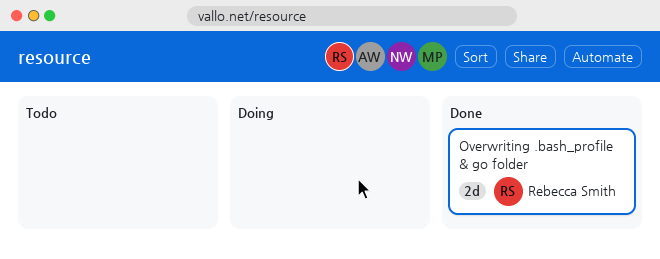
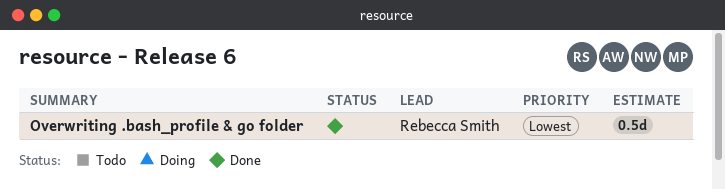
Overwriting .bash_profile & go folder, estimate: 2d -> 0.5d

